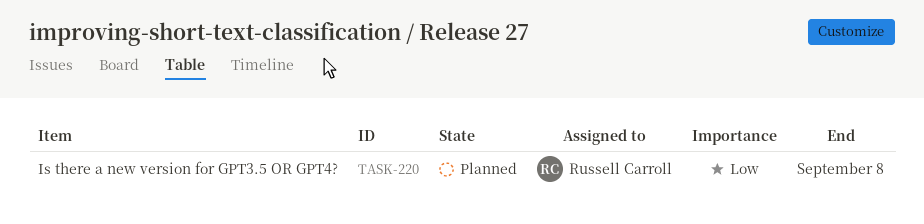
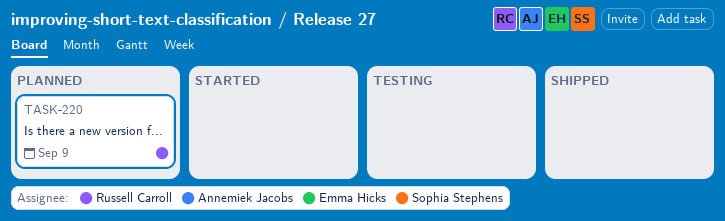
TASK-220, due: Sep 8 -> Sep 9

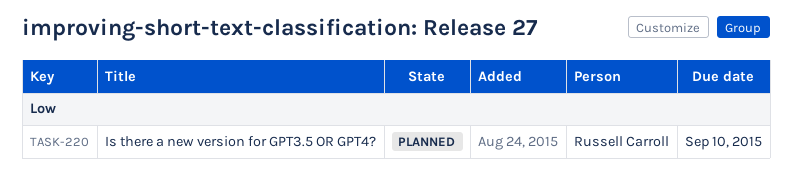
TASK-220, due: Sep 9 -> Sep 10

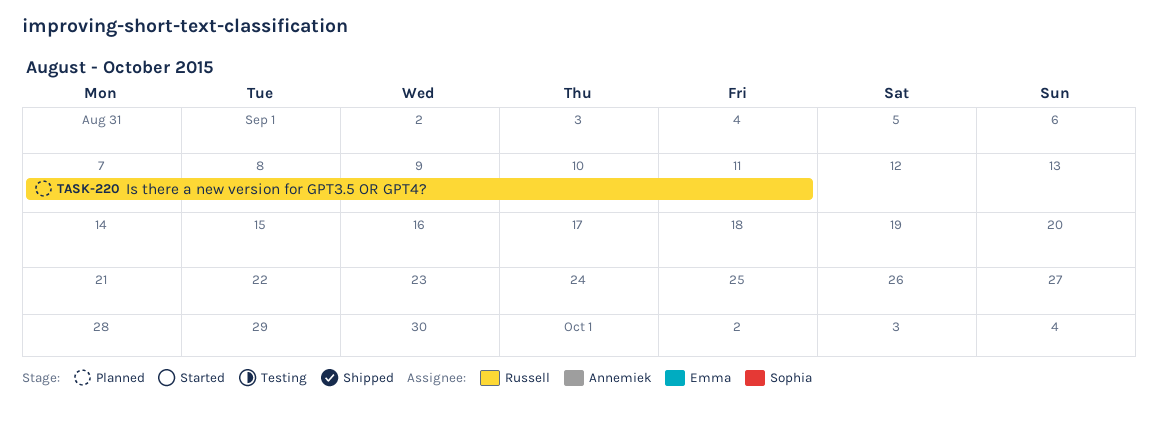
TASK-220, due: Sep 10 -> Sep 11

